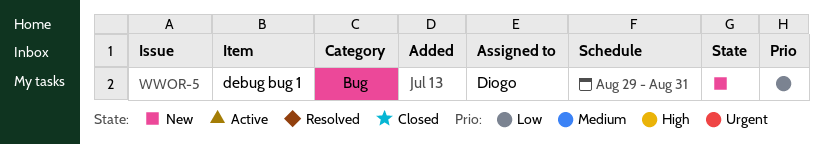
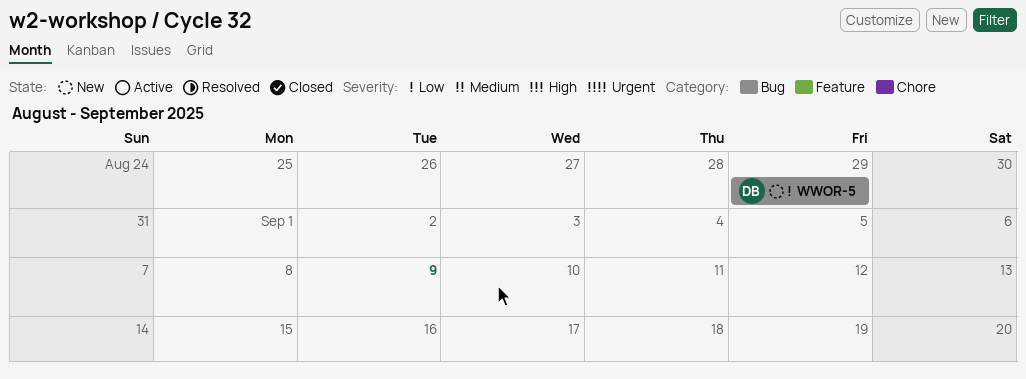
WWOR-5, due: Aug 31 -> Aug 29

